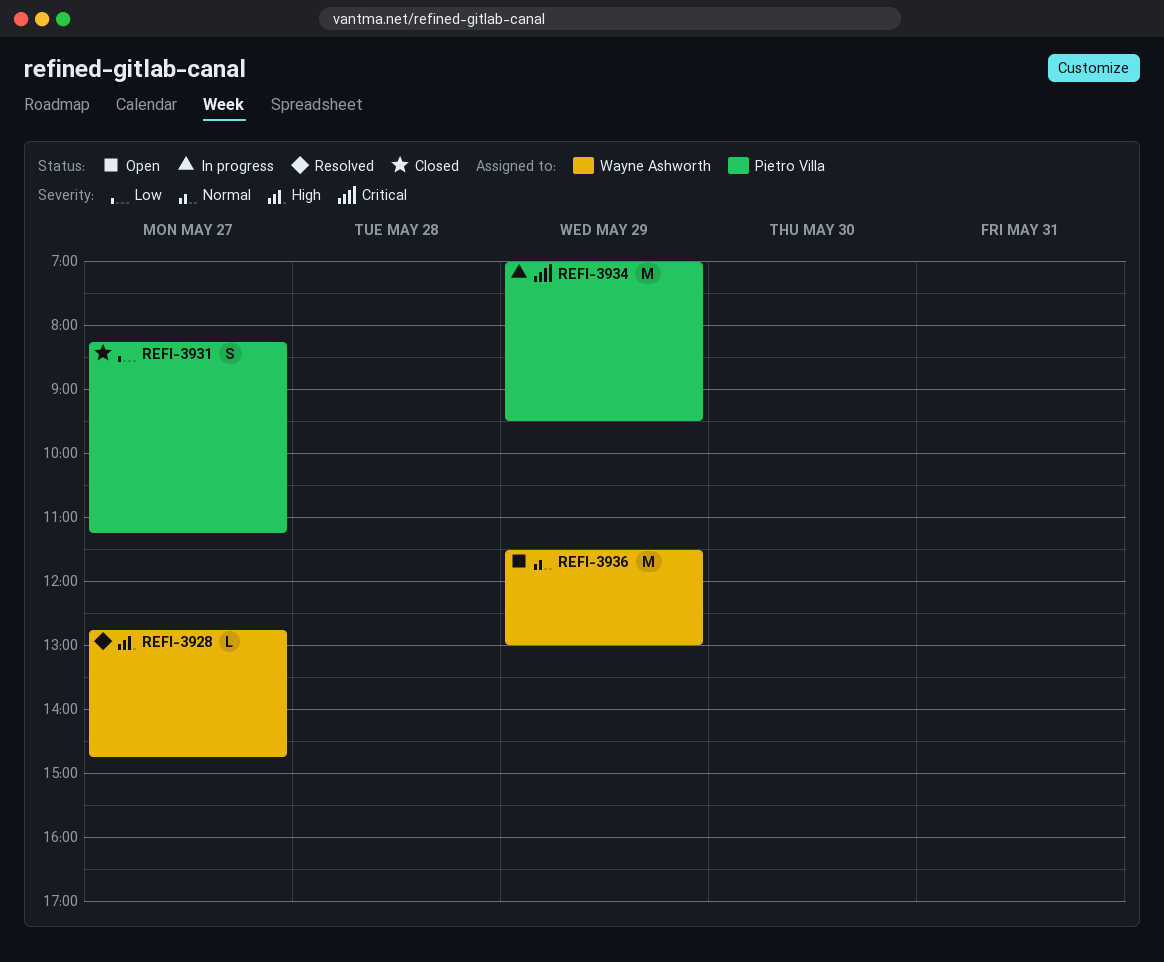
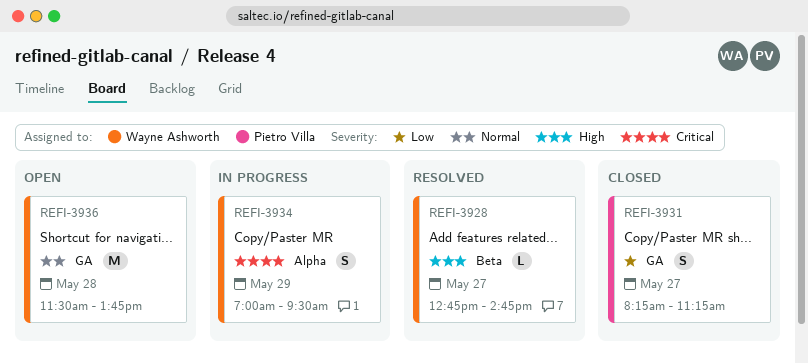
REFI-3934, owner: Pietro Villa -> Wayne Ashworth
REFI-3934, estimate: M -> S
REFI-3936, day: May 29 -> May 28
REFI-3936, ends: 13:00 -> 13:45

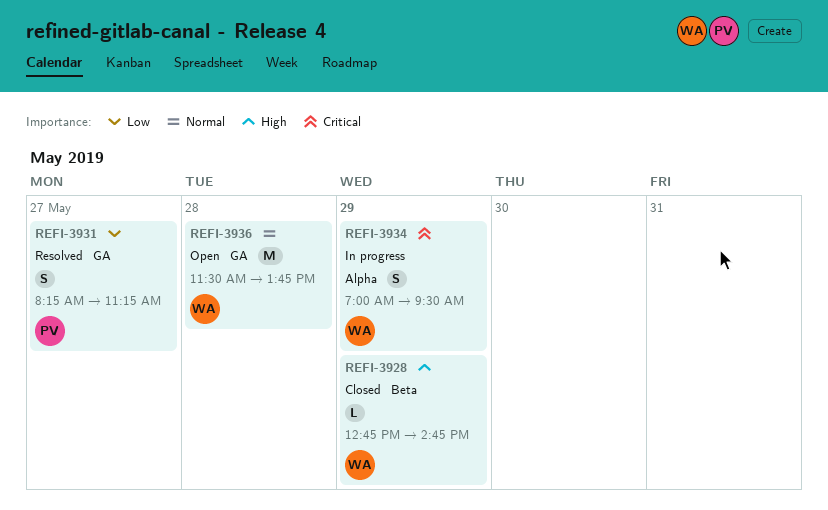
REFI-3928, status: Resolved -> Closed
REFI-3928, day: May 27 -> May 29
REFI-3931, status: Closed -> Resolved

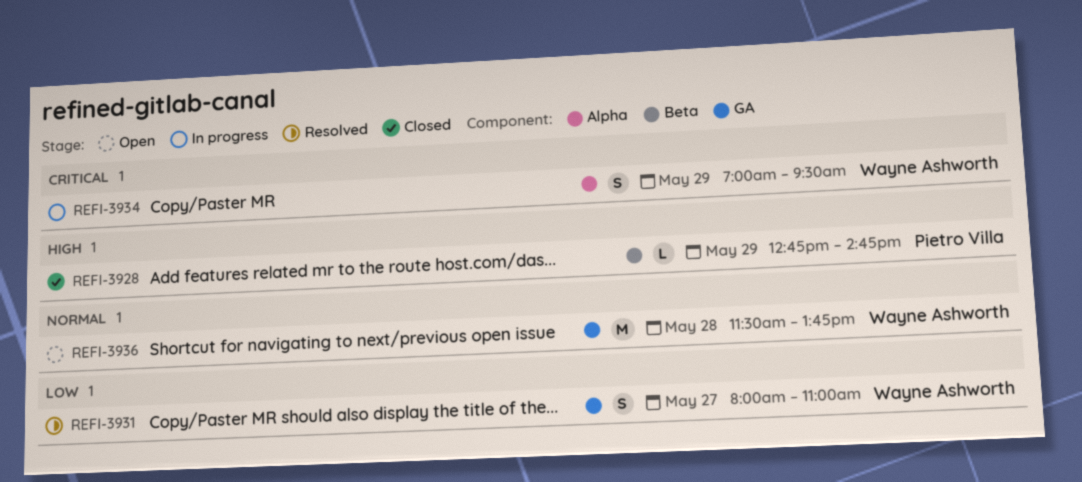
REFI-3928, owner: Wayne Ashworth -> Pietro Villa
REFI-3931, owner: Pietro Villa -> Wayne Ashworth
REFI-3931, begins: 08:15 -> 08:00
REFI-3931, ends: 11:15 -> 11:00

